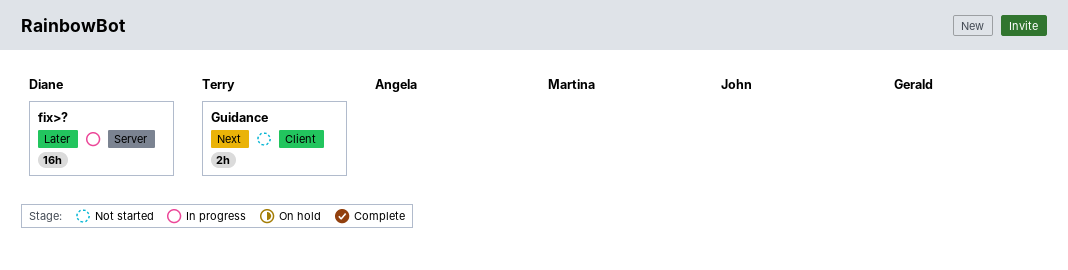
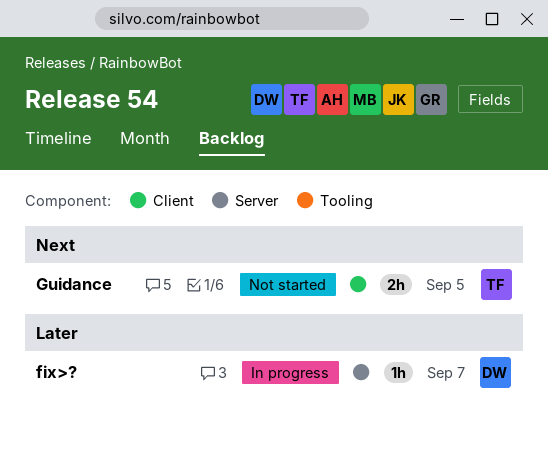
fix>?, estimate: 16h -> 1h

